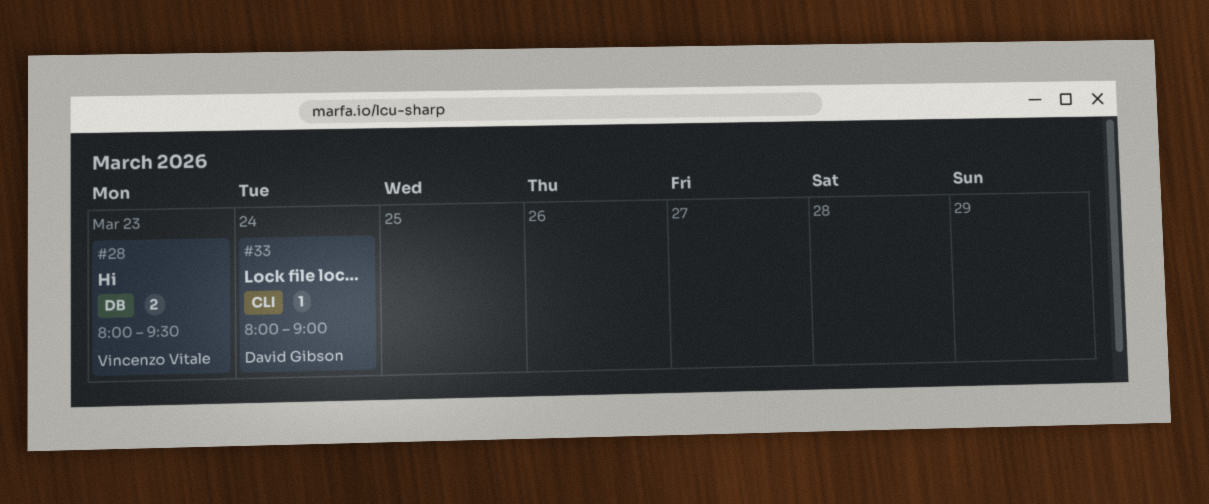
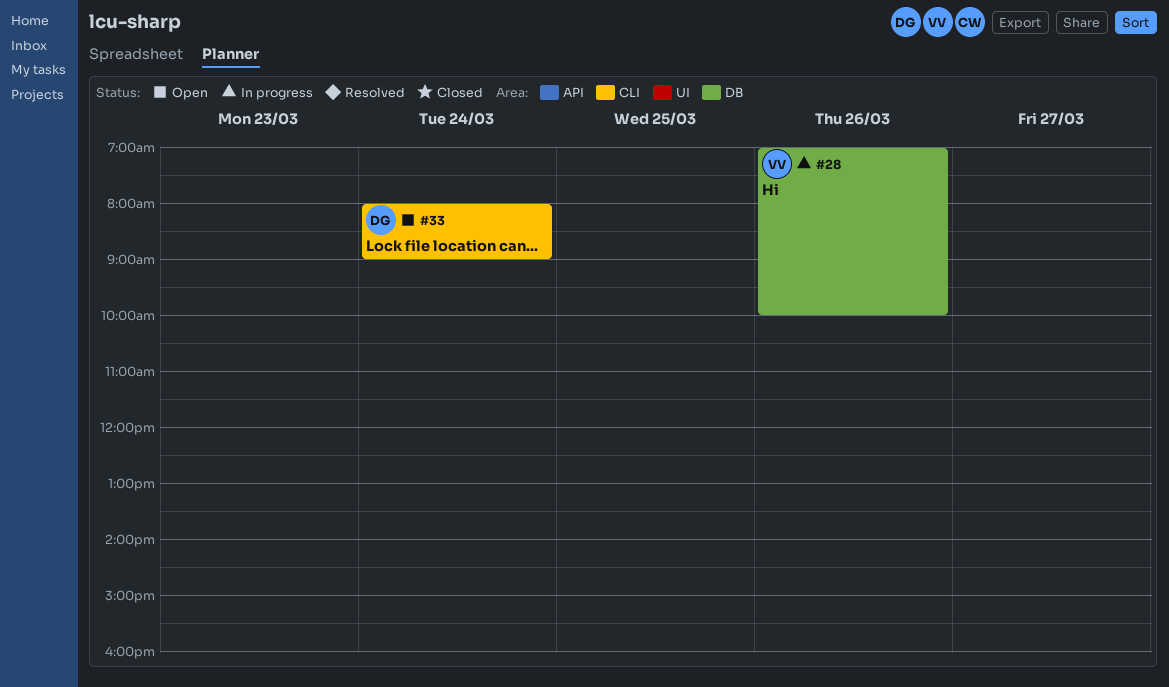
#28, day: Mar 23 -> Mar 26
#28, begins: 08:00 -> 07:00
#28, ends: 09:30 -> 10:00

